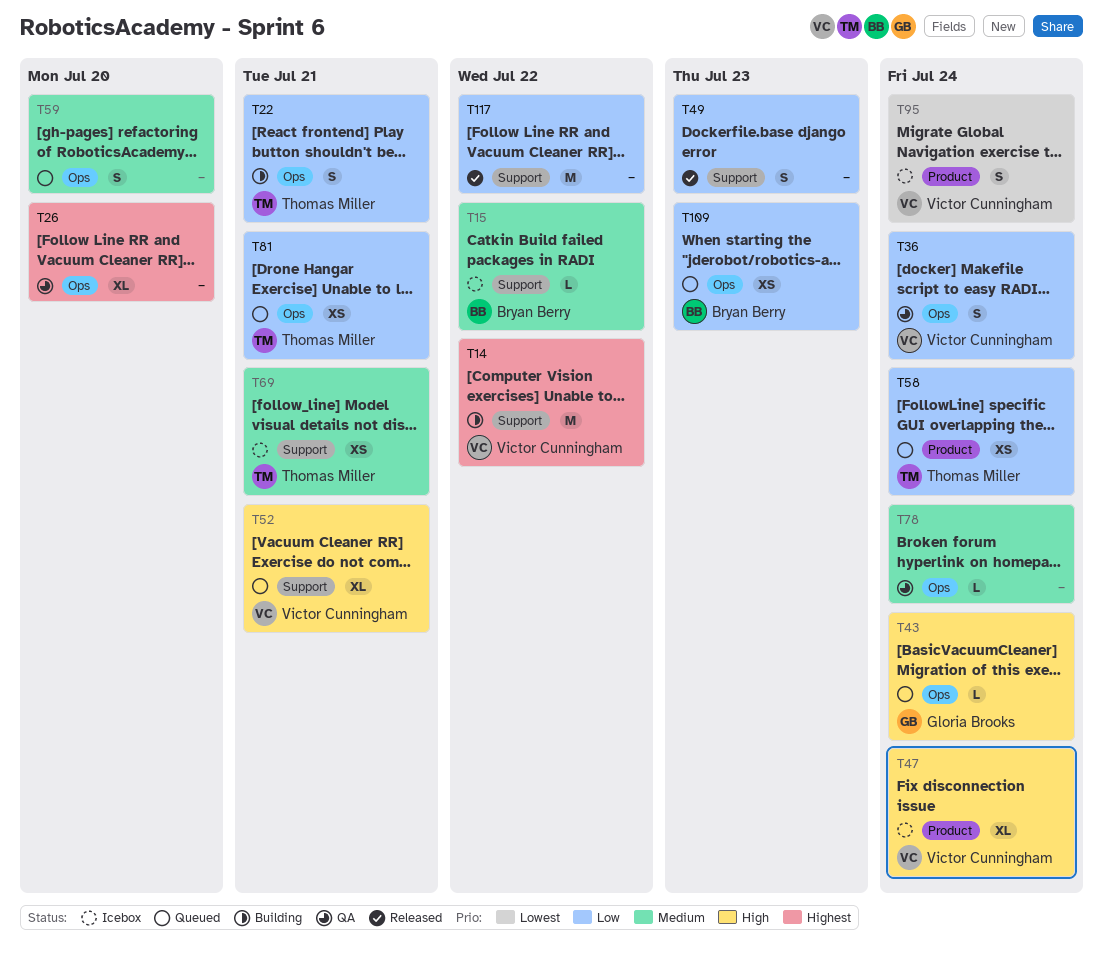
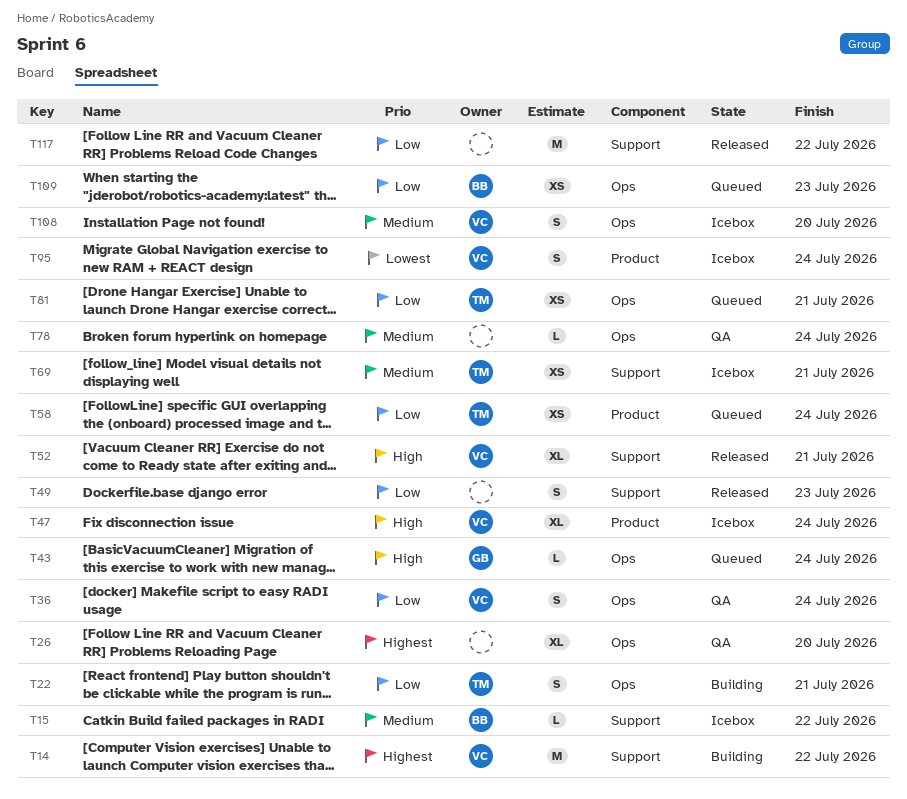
T52, status: Queued -> Released
T59: present -> none
T108: none -> present

